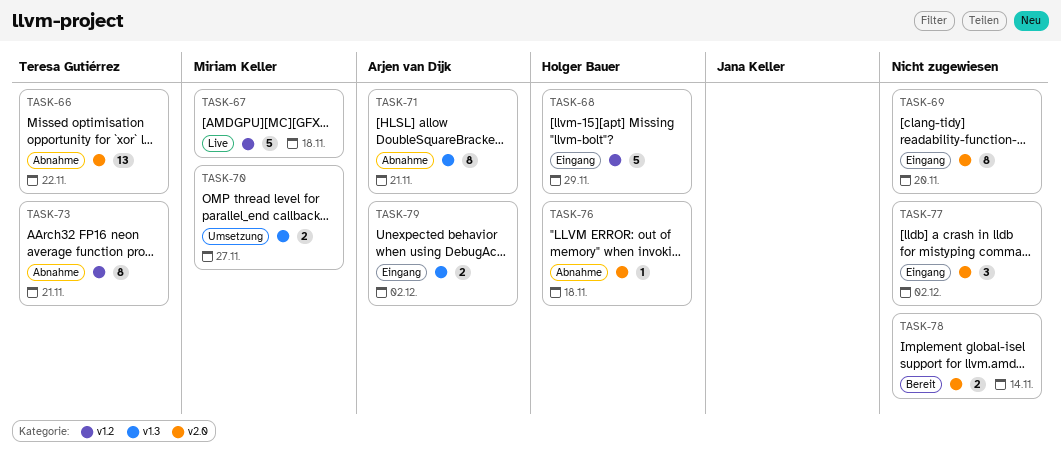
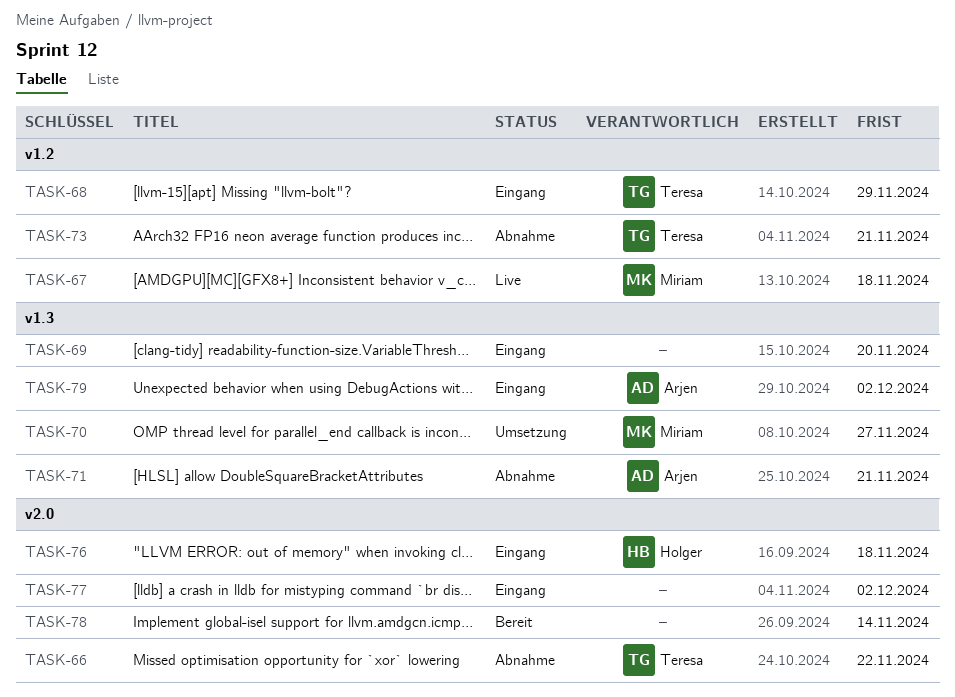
TASK-68, owner: Holger Bauer -> Teresa Gutiérrez
TASK-69, label: v2.0 -> v1.3
TASK-76, status: Abnahme -> Eingang

